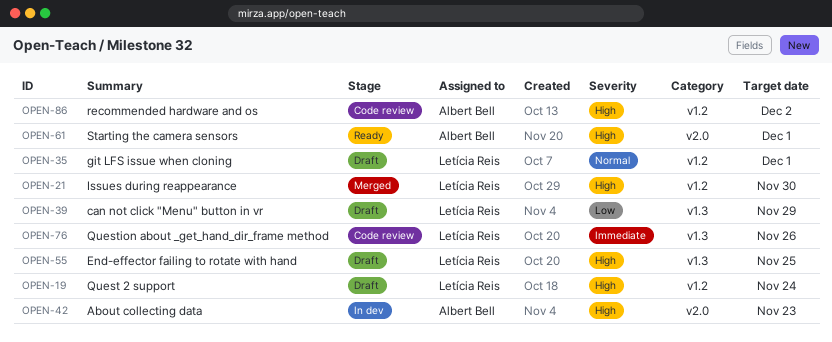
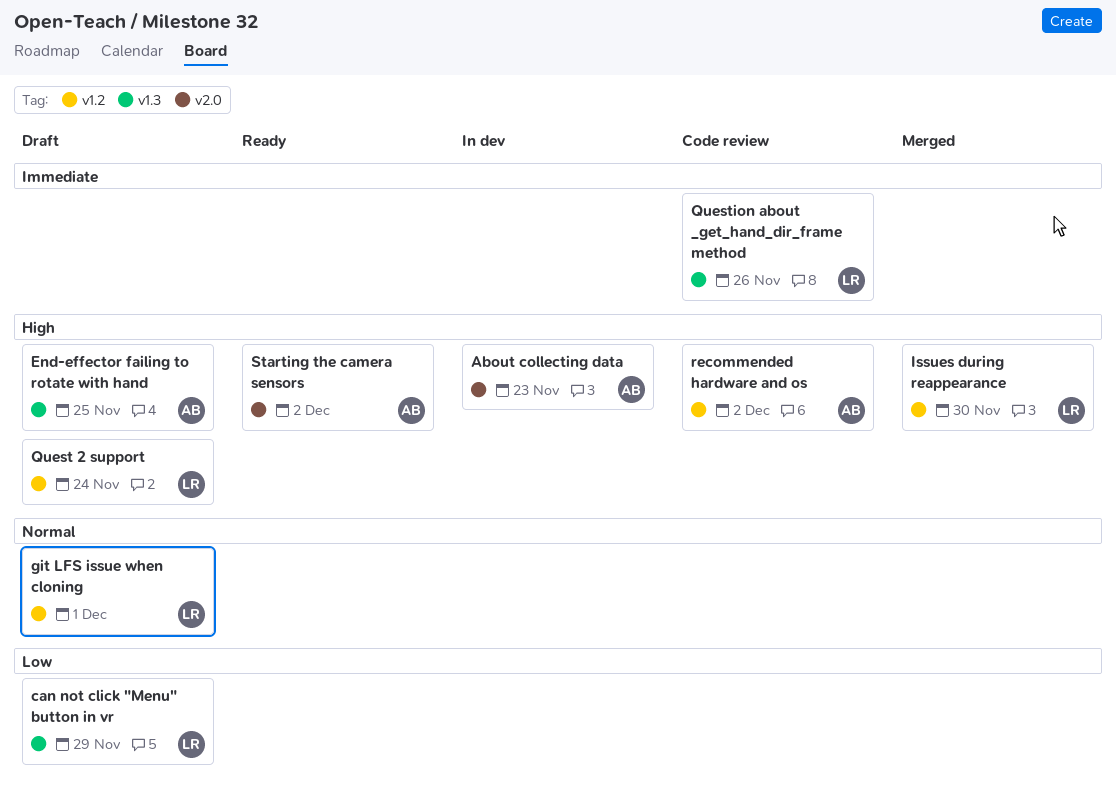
End-effector failing to rotate with hand, owner: Letícia Reis -> Albert Bell
Starting the camera sensors, due: Dec 1 -> Dec 2

